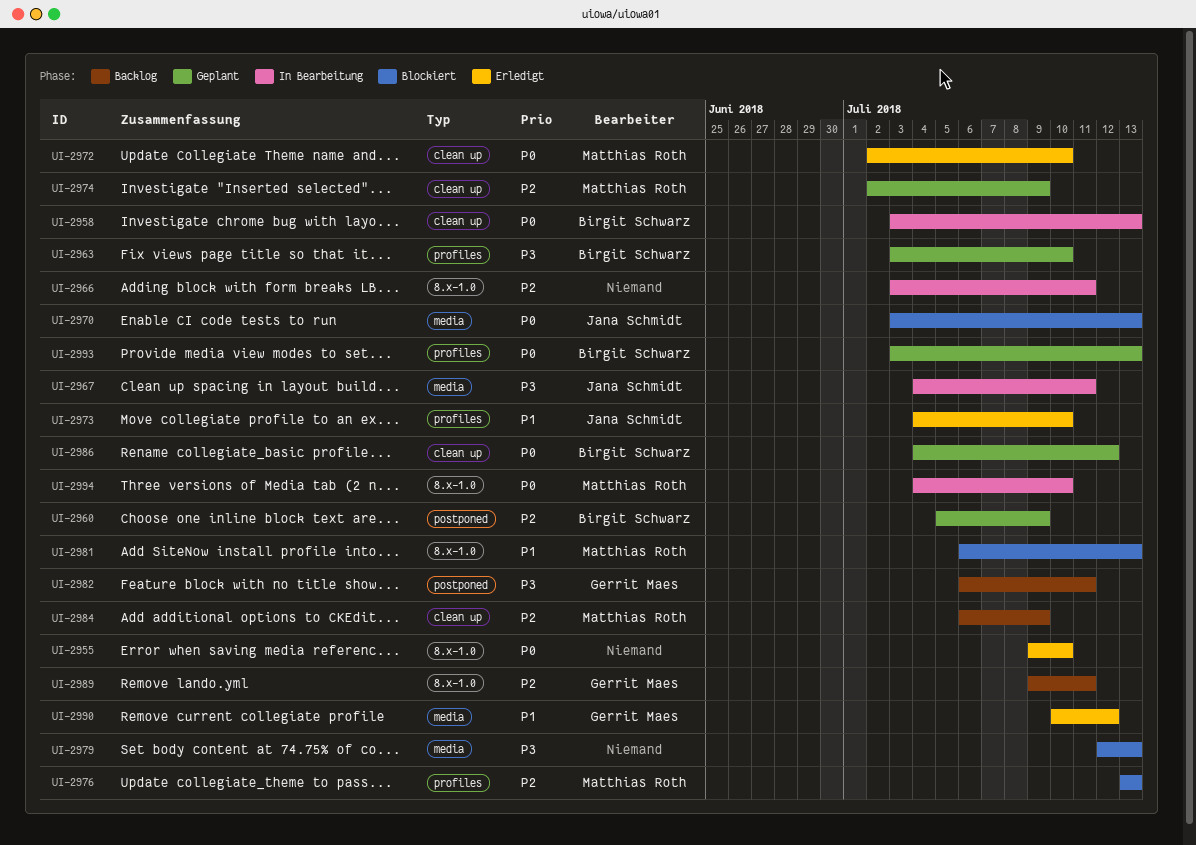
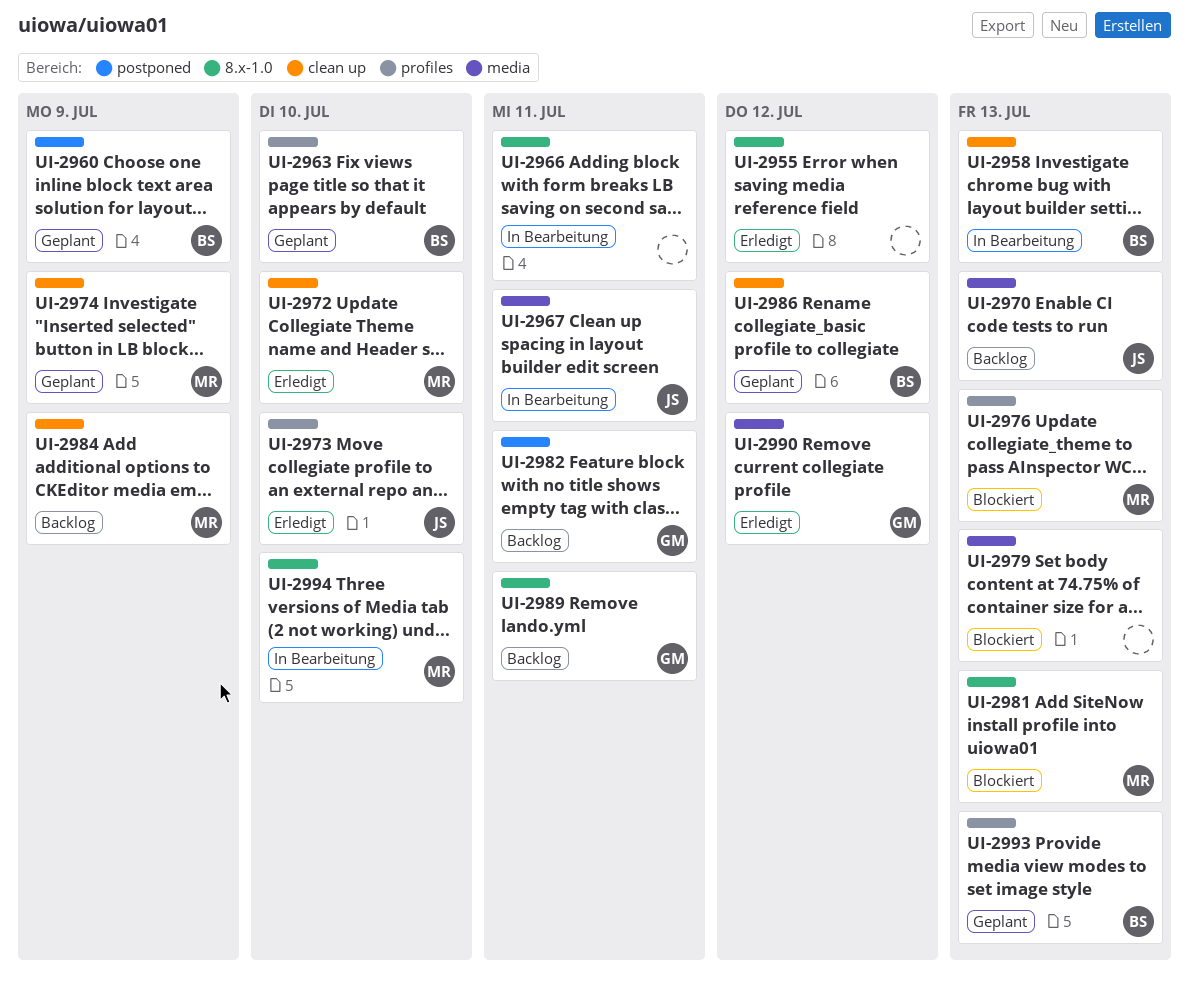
UI-2955, due: Jul 10 -> Jul 12
UI-2970, status: Blockiert -> Backlog

